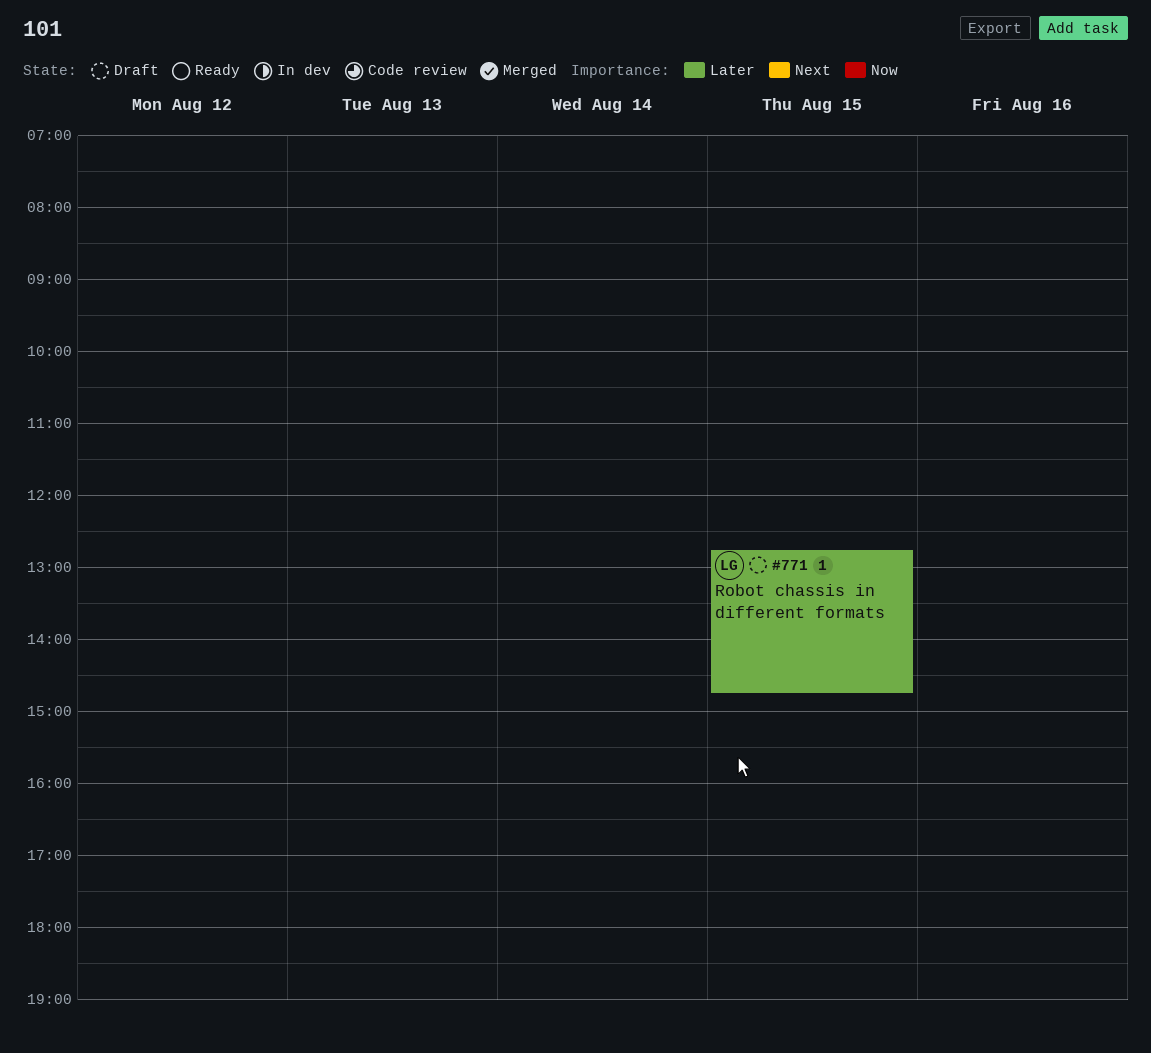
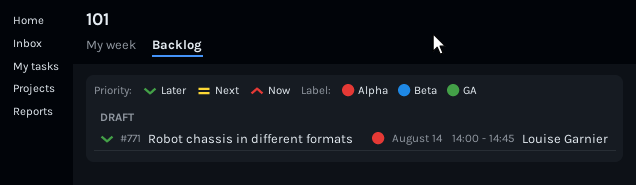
#771, day: Aug 15 -> Aug 14
#771, begins: 12:45 -> 14:00

